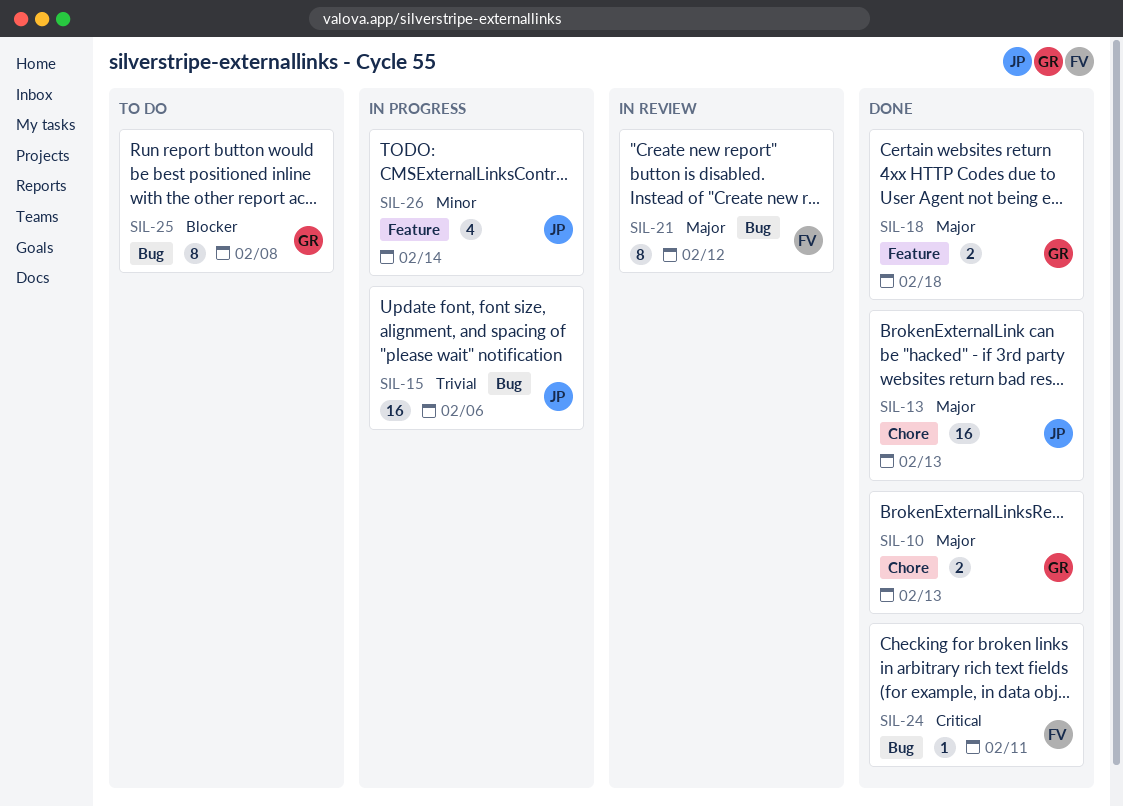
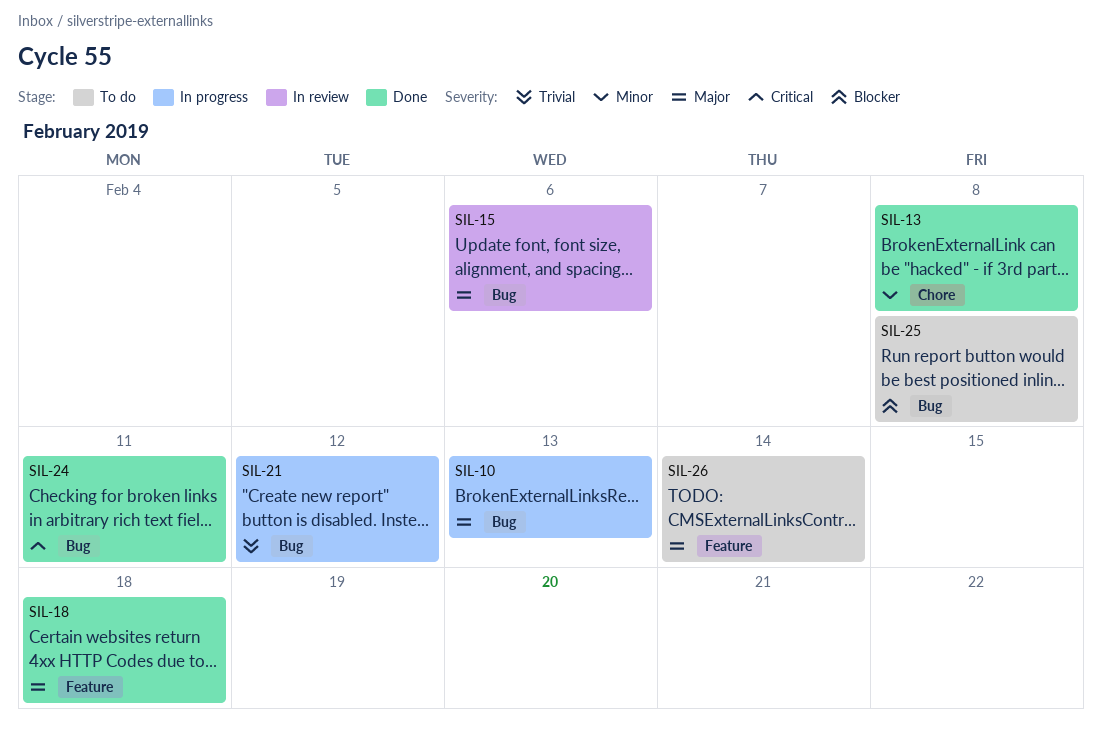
SIL-10, status: Done -> In progress
SIL-10, label: Chore -> Bug
SIL-13, priority: Major -> Minor
SIL-13, due: Feb 13 -> Feb 8
SIL-15, status: In progress -> In review
SIL-15, priority: Trivial -> Major
SIL-21, status: In review -> In progress
SIL-21, priority: Major -> Trivial
SIL-26, status: In progress -> To do
SIL-26, priority: Minor -> Major

